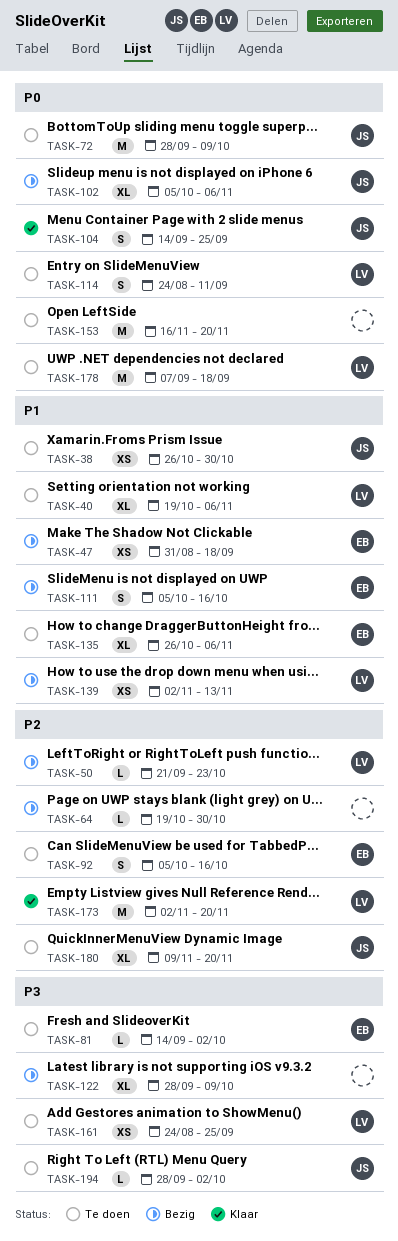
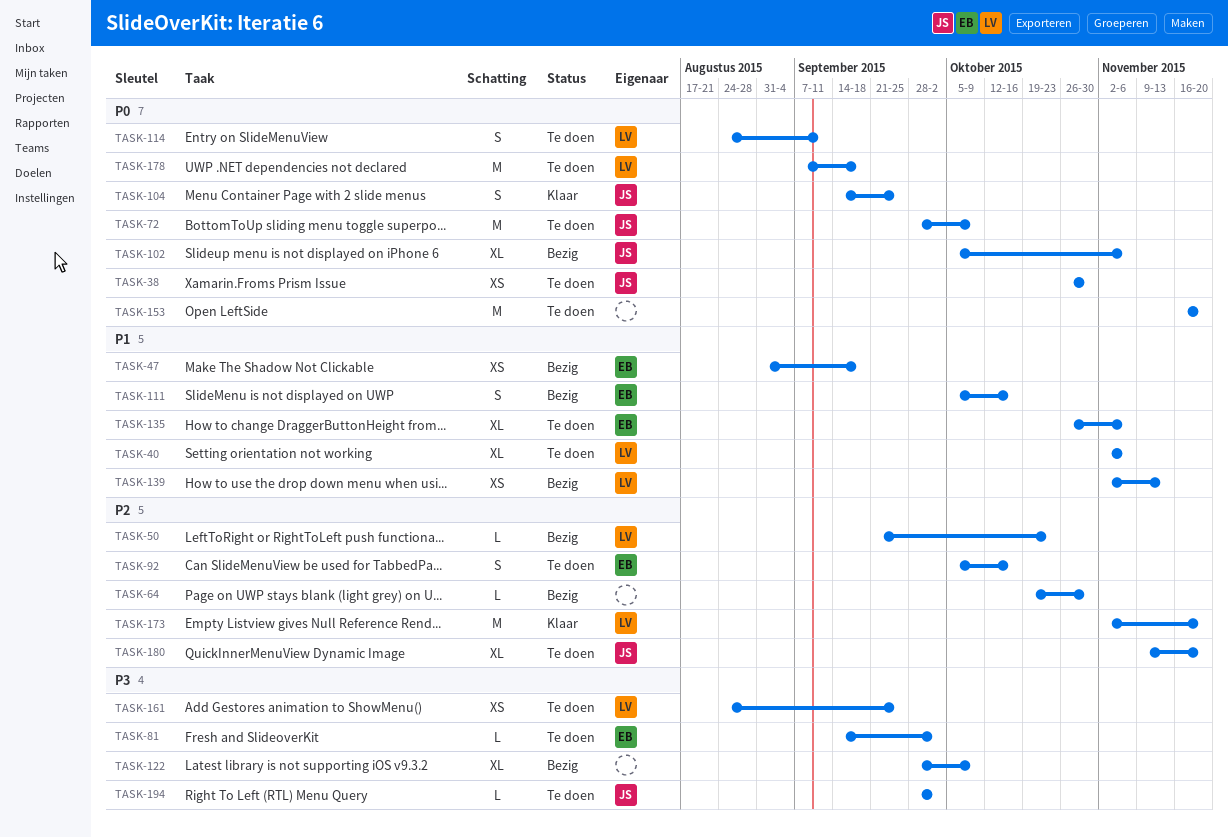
TASK-38, priority: P1 -> P0
TASK-40, start: Oct 19 -> Nov 2

